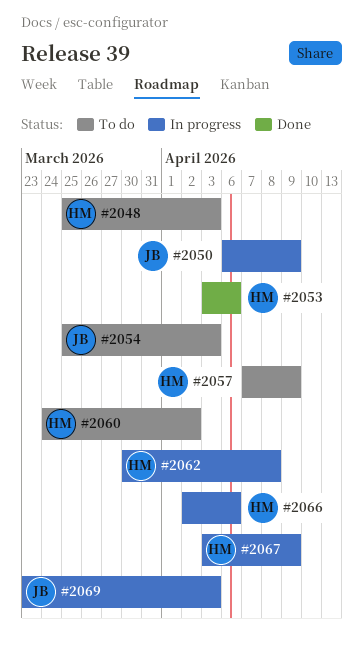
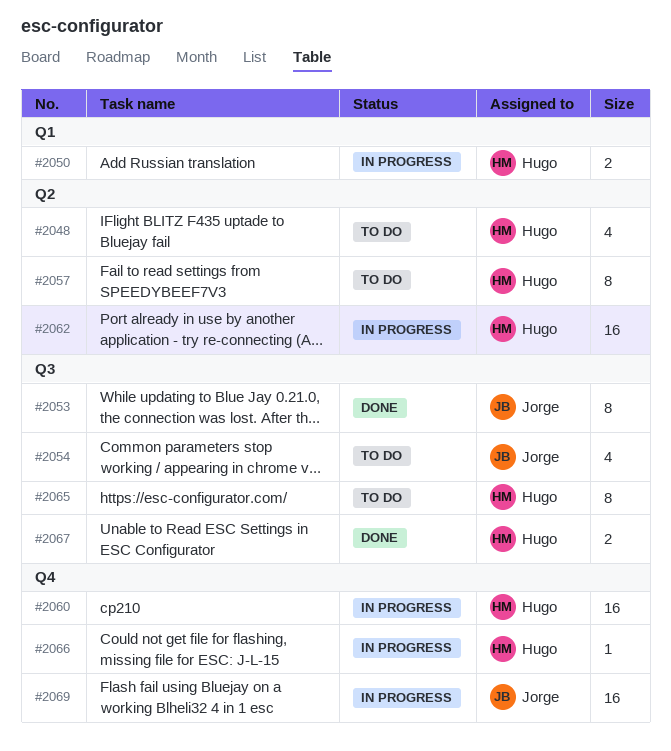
#2050, owner: Jorge -> Hugo
#2053, owner: Hugo -> Jorge
#2060, status: To do -> In progress
#2065: none -> present
#2067, status: In progress -> Done

